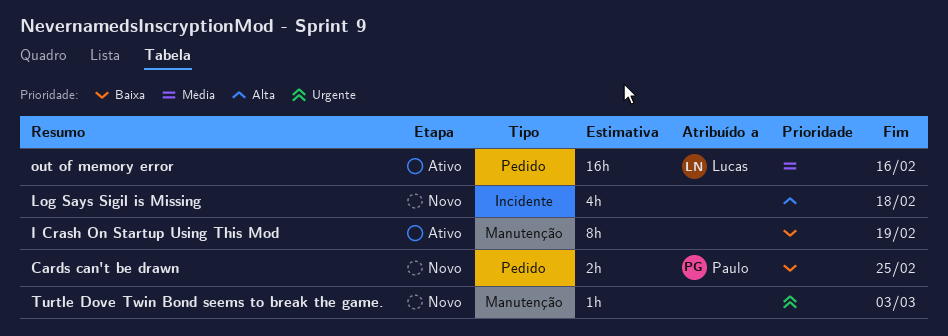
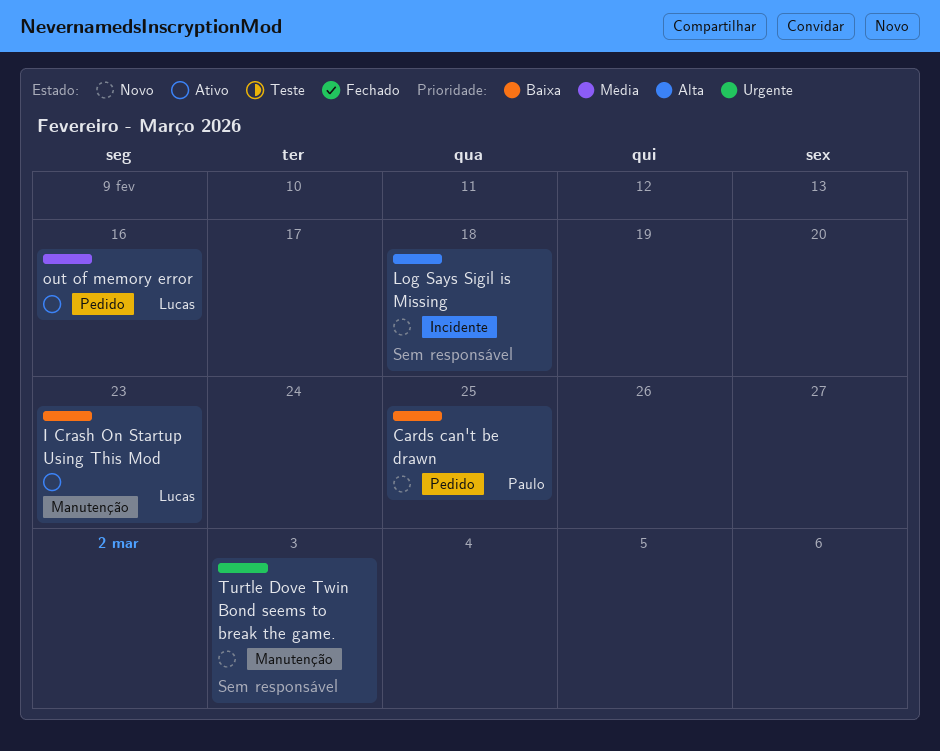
I Crash On Startup Using This Mod, owner: none -> Lucas
I Crash On Startup Using This Mod, due: Feb 19 -> Feb 23

